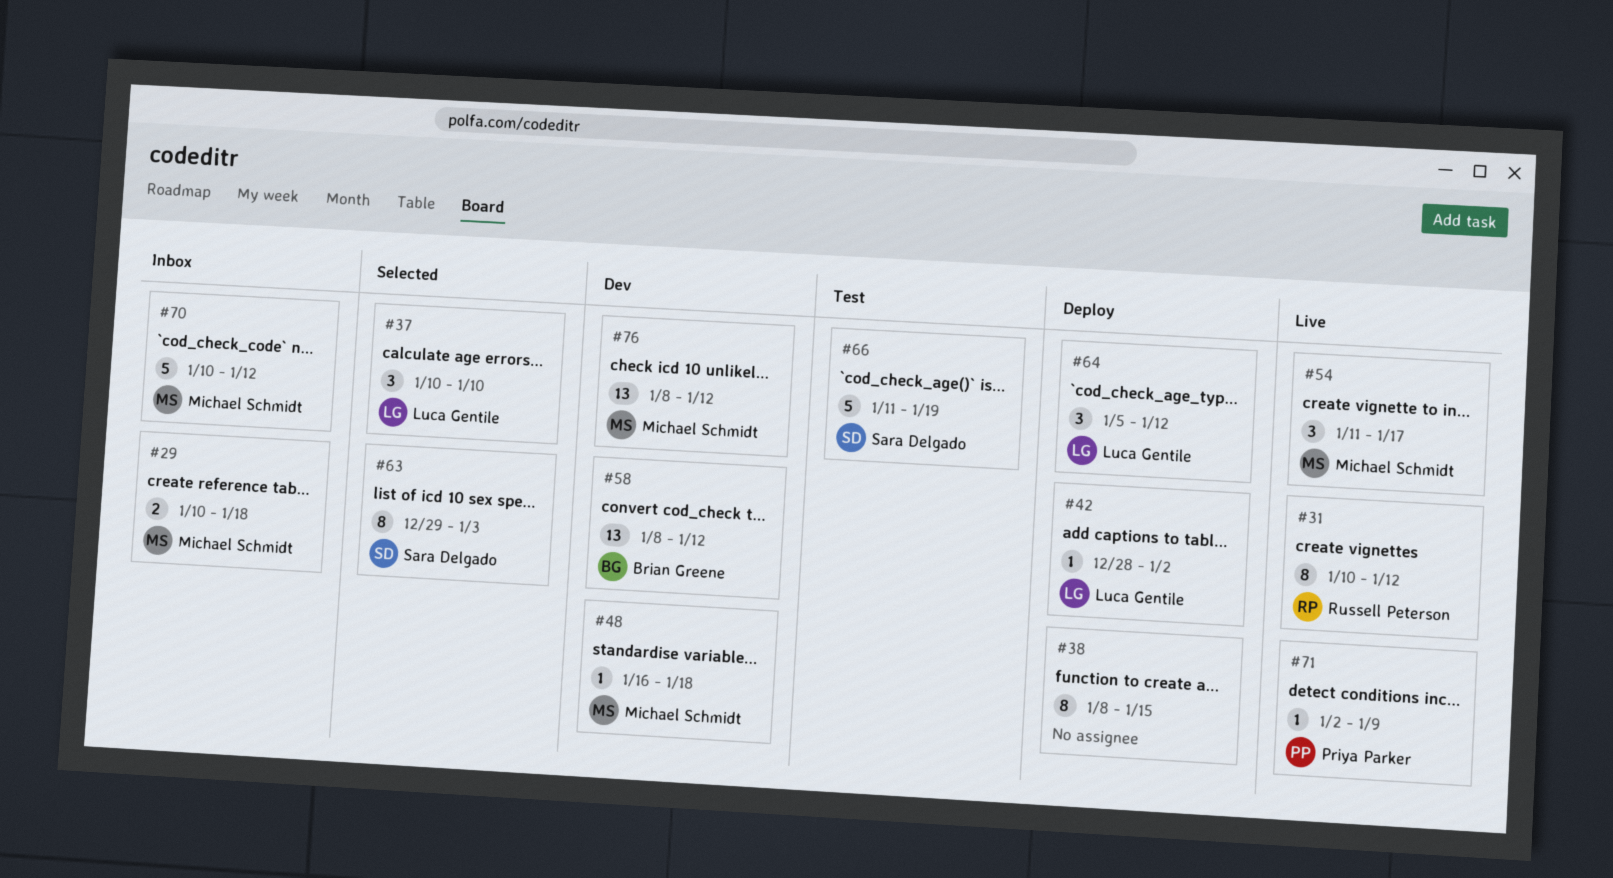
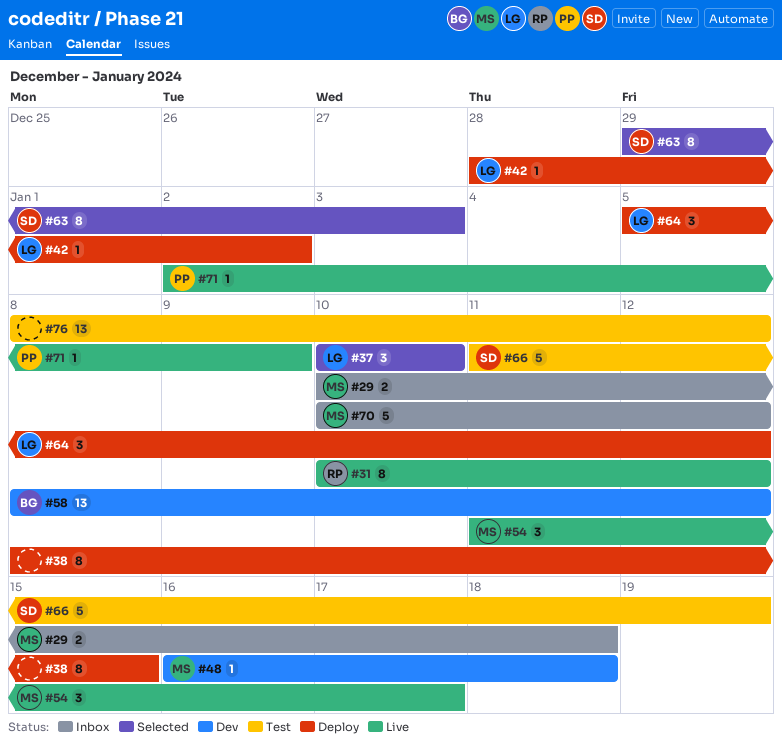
#76, status: Dev -> Test
#76, owner: Michael Schmidt -> none

